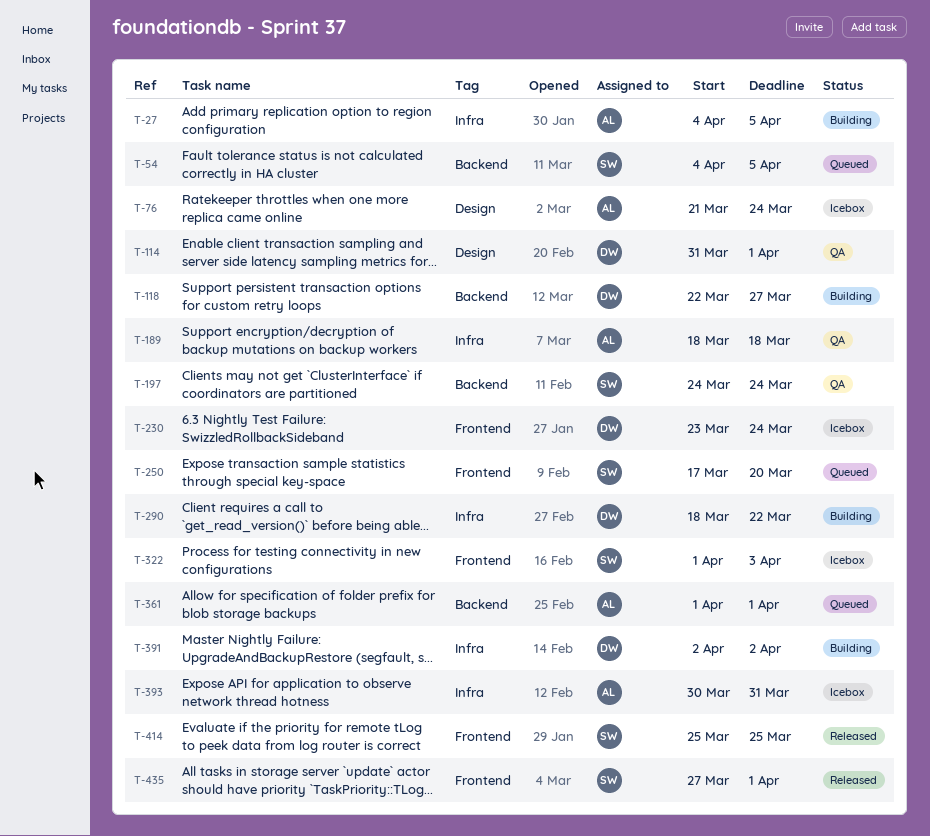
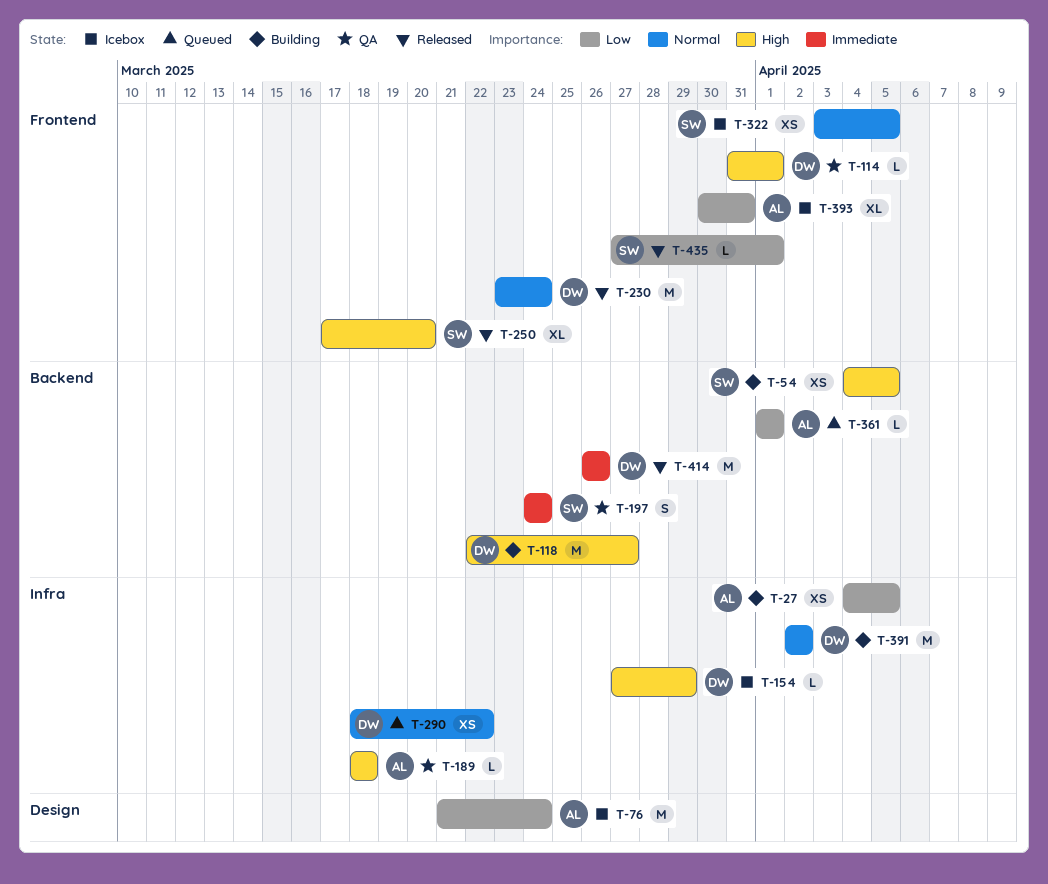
T-54, status: Queued -> Building
T-114, label: Design -> Frontend
T-154: none -> present
T-230, status: Icebox -> Released
T-250, status: Queued -> Released
T-290, status: Building -> Queued
T-322, start: Apr 1 -> Apr 3
T-322, due: Apr 3 -> Apr 5
T-393, label: Infra -> Frontend
T-414, owner: SW -> DW
T-414, label: Frontend -> Backend
T-414, start: Mar 25 -> Mar 26
T-414, due: Mar 25 -> Mar 26

